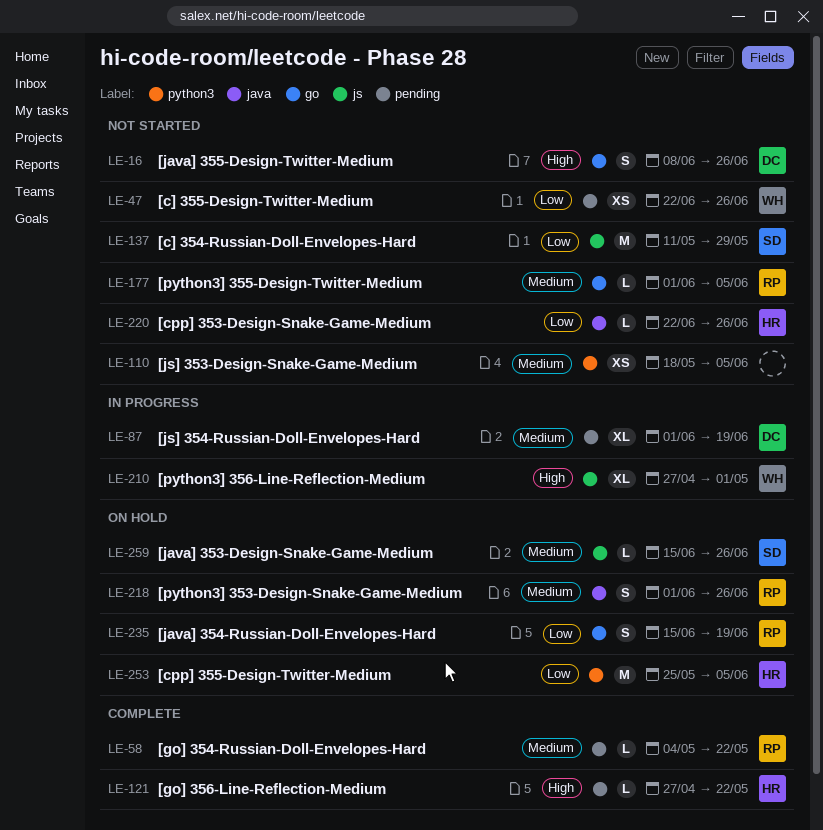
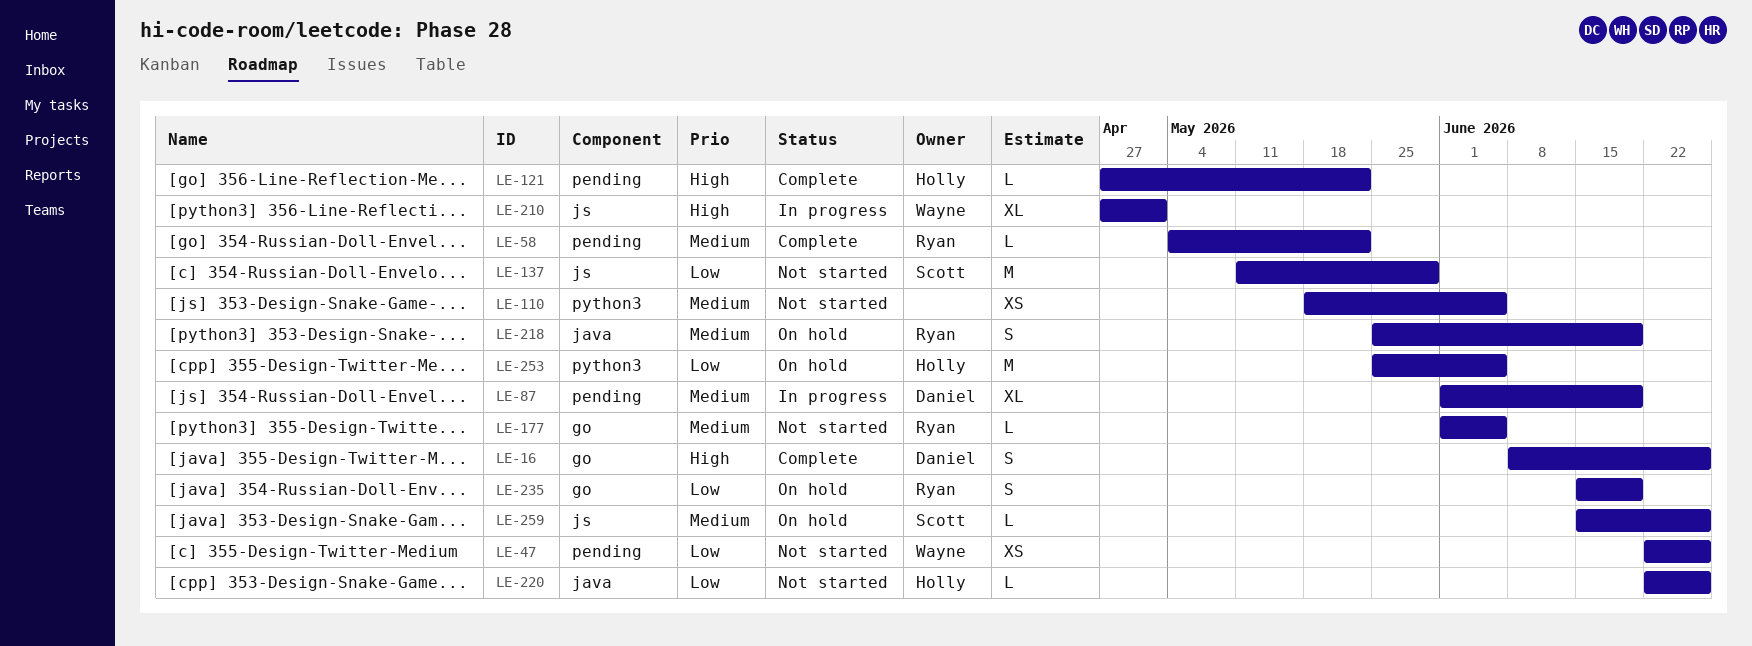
LE-16, status: Not started -> Complete
LE-218, start: Jun 1 -> May 25
LE-218, due: Jun 26 -> Jun 19

